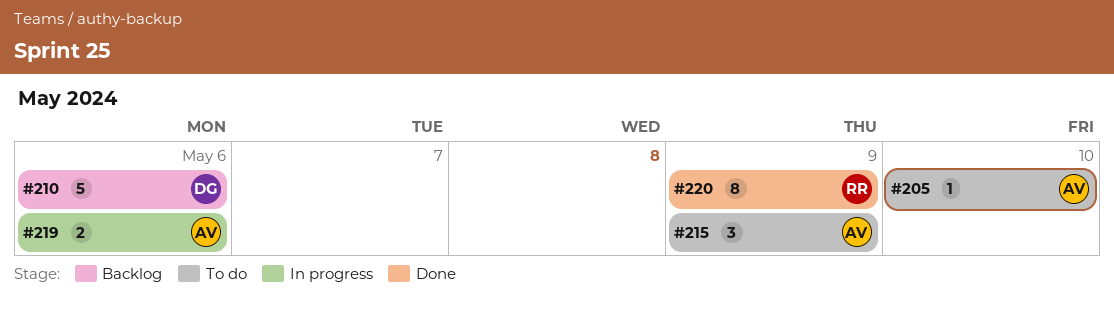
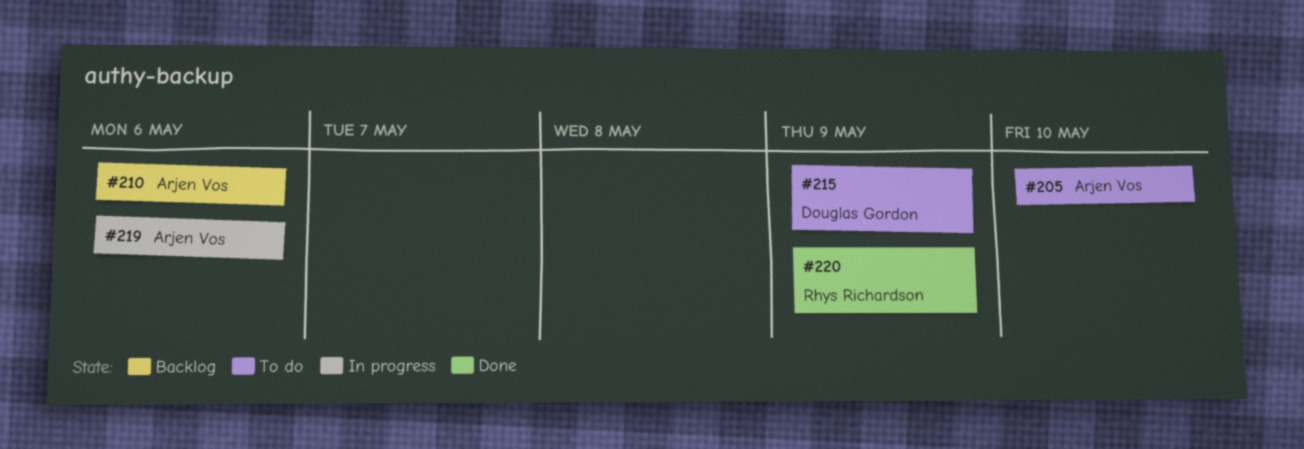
#210, owner: Douglas Gordon -> Arjen Vos
#215, owner: Arjen Vos -> Douglas Gordon

